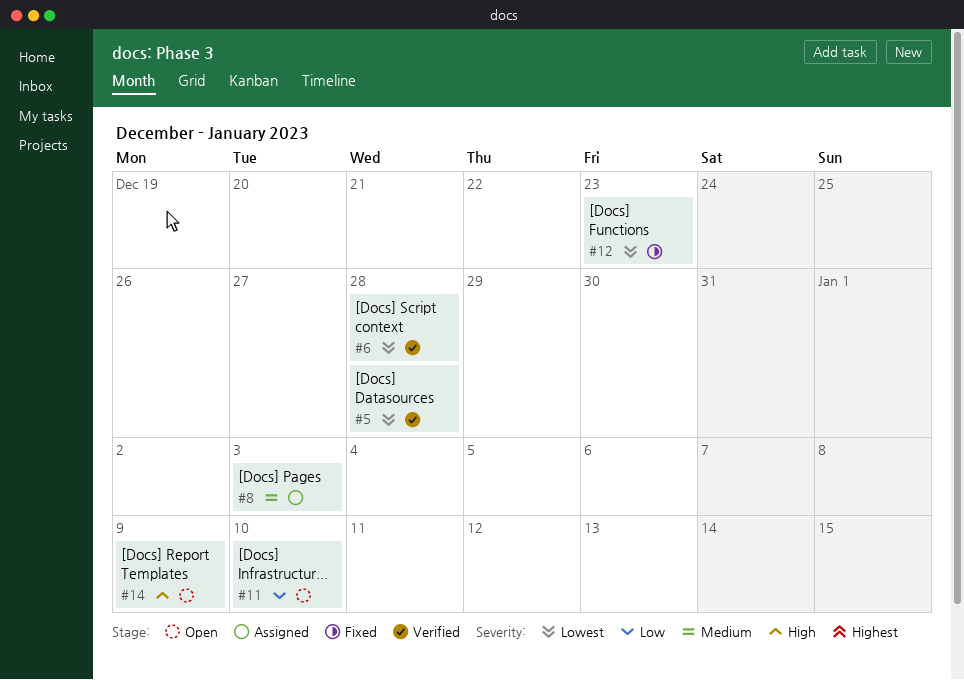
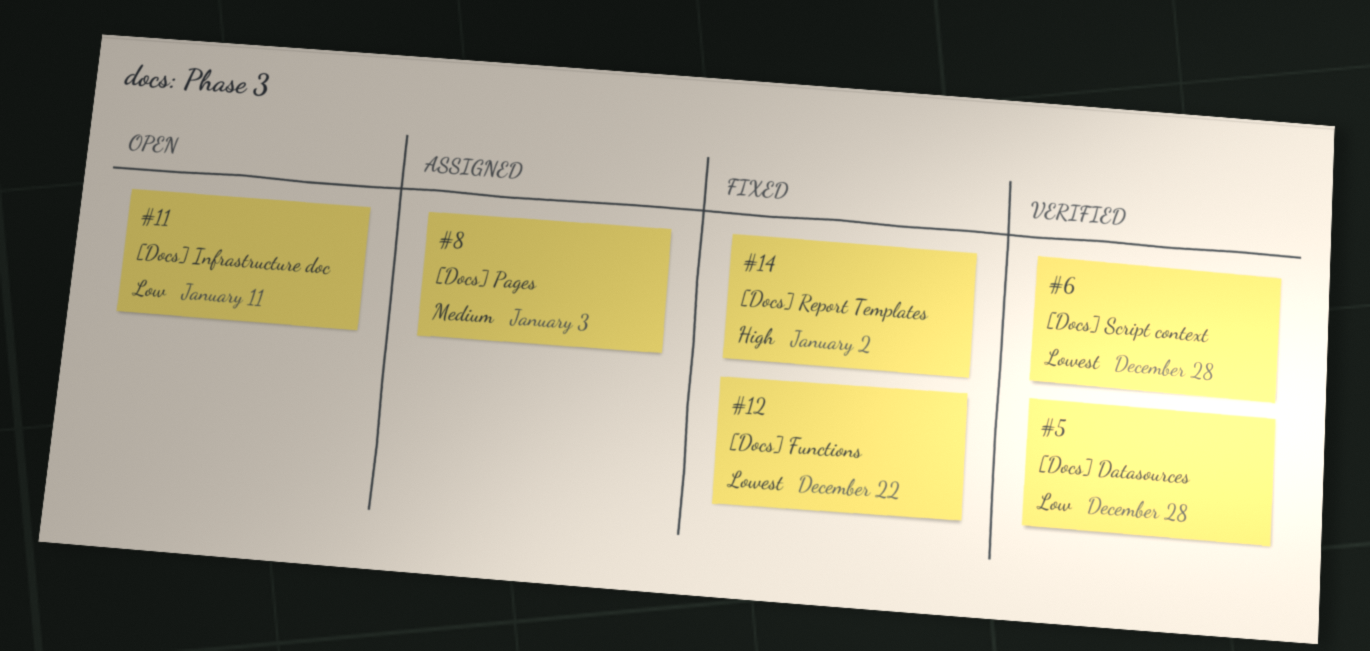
#5, priority: Lowest -> Low
#11, due: Jan 10 -> Jan 11
#12, due: Dec 23 -> Dec 22
#14, status: Open -> Fixed
#14, due: Jan 9 -> Jan 2

